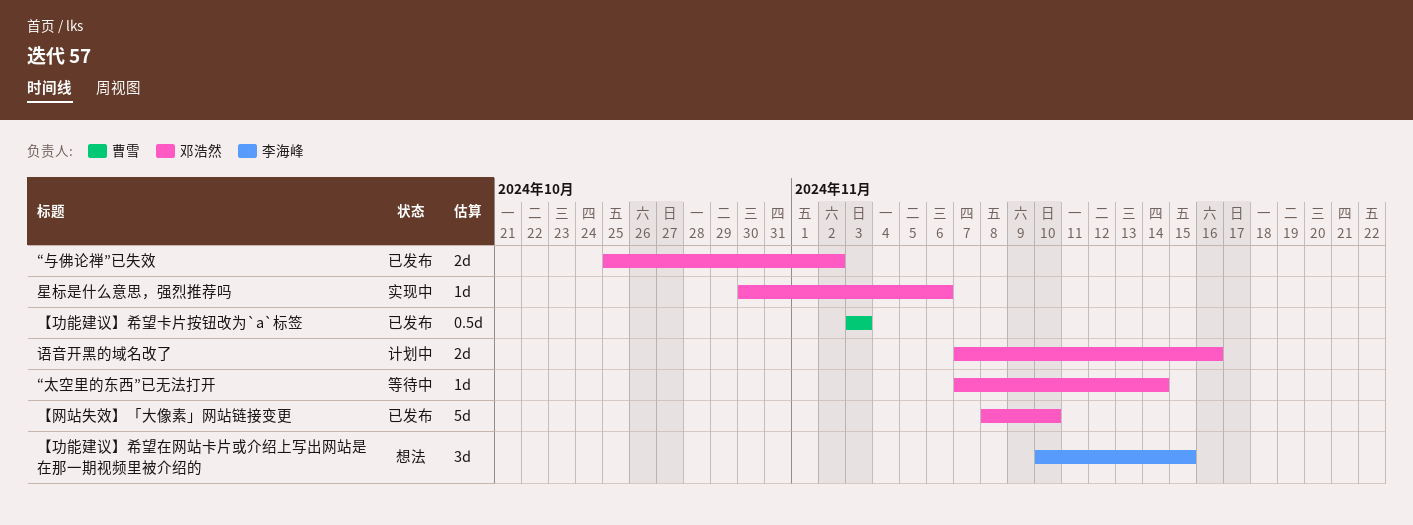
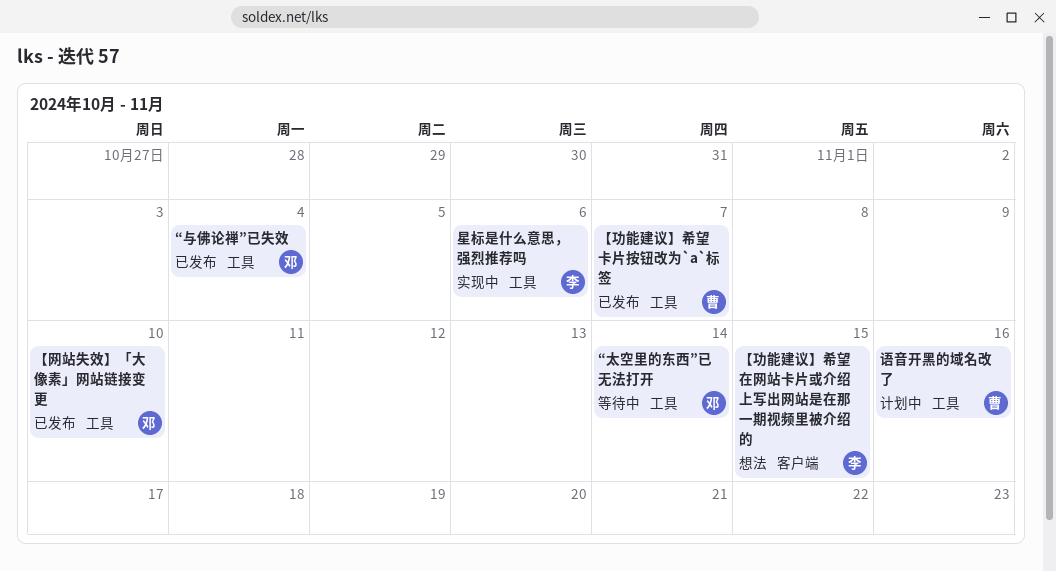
“与佛论禅”已失效, due: Nov 2 -> Nov 4
【功能建议】希望卡片按钮改为`a`标签, due: Nov 3 -> Nov 7
星标是什么意思，强烈推荐吗, owner: 邓浩然 -> 李海峰
语音开黑的域名改了, owner: 邓浩然 -> 曹雪

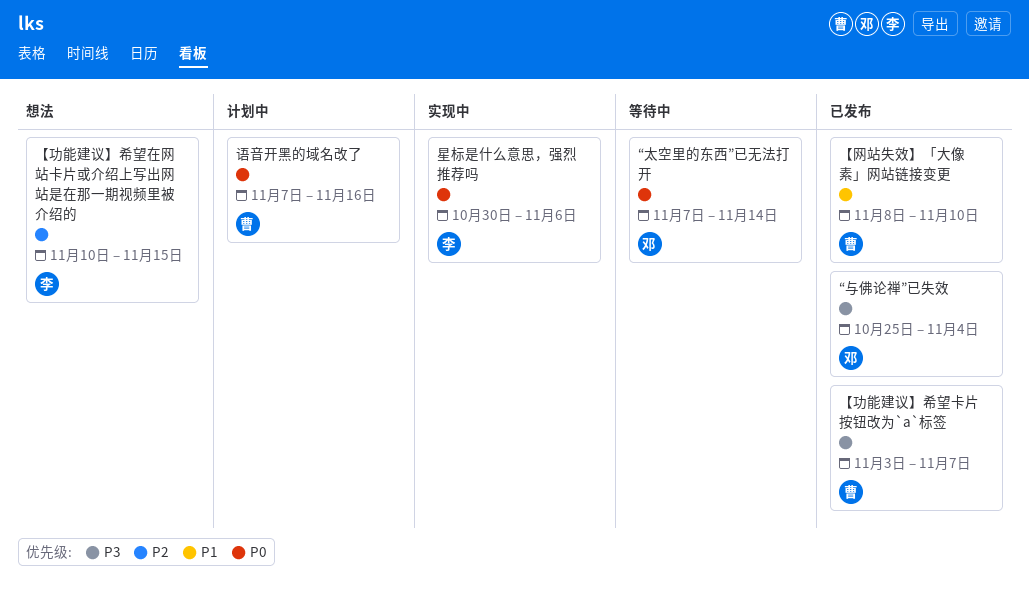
【网站失效】「大像素」网站链接变更, owner: 邓 -> 曹

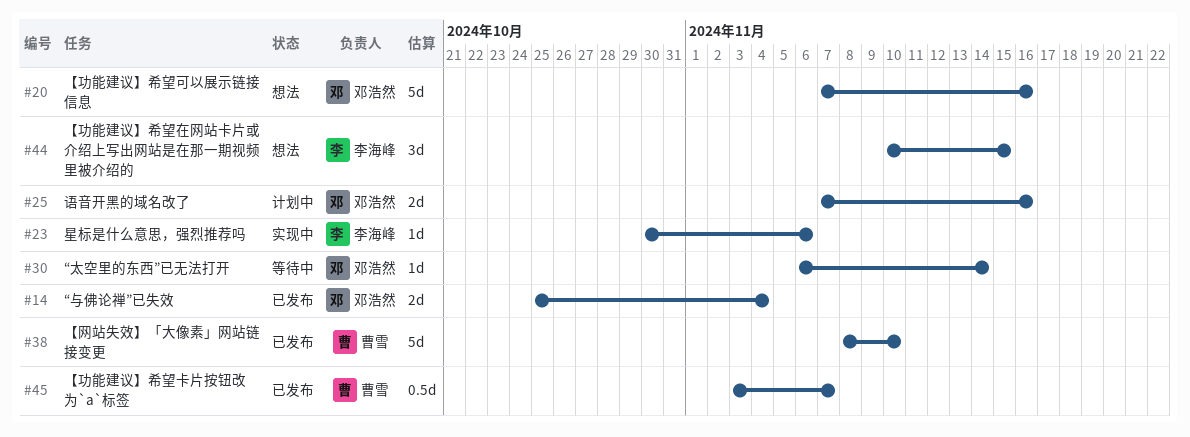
“太空里的东西”已无法打开, start: Nov 7 -> Nov 6
【功能建议】希望可以展示链接信息: none -> present
语音开黑的域名改了, owner: 曹雪 -> 邓浩然

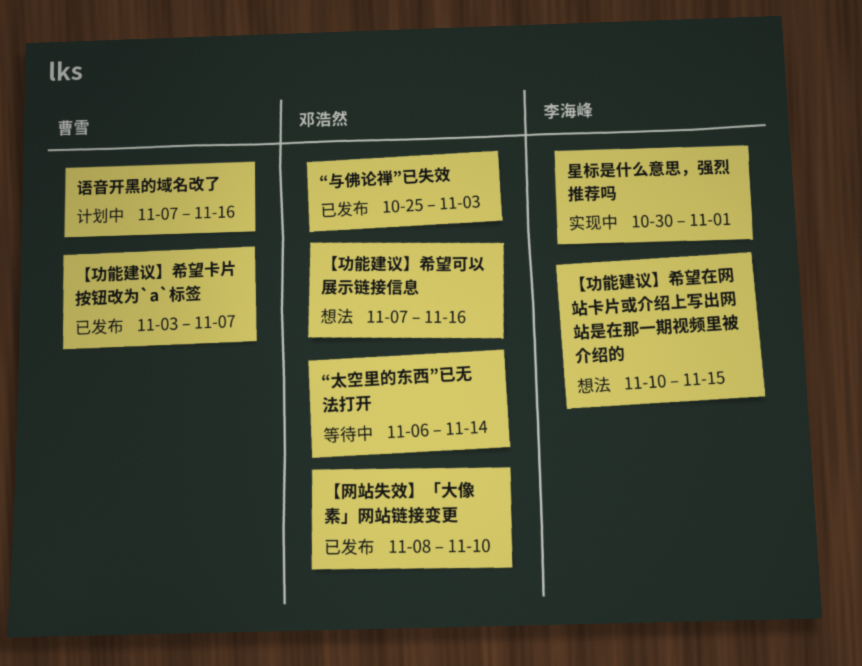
“与佛论禅”已失效, due: Nov 4 -> Nov 3
【网站失效】「大像素」网站链接变更, owner: 曹雪 -> 邓浩然
星标是什么意思，强烈推荐吗, due: Nov 6 -> Nov 1
语音开黑的域名改了, owner: 邓浩然 -> 曹雪

